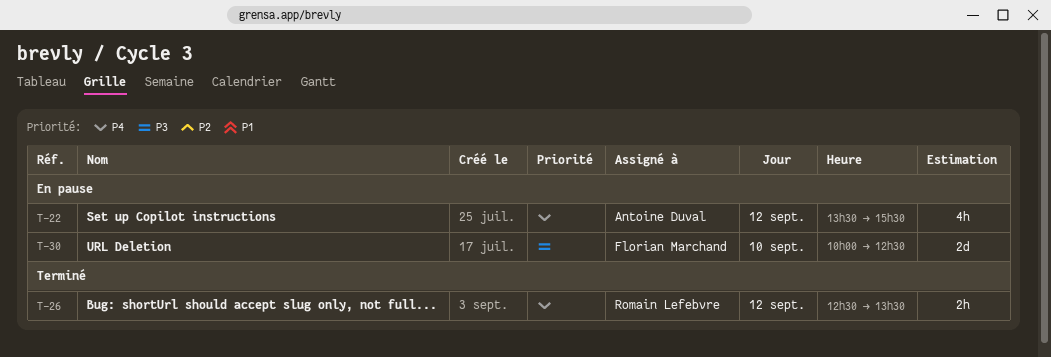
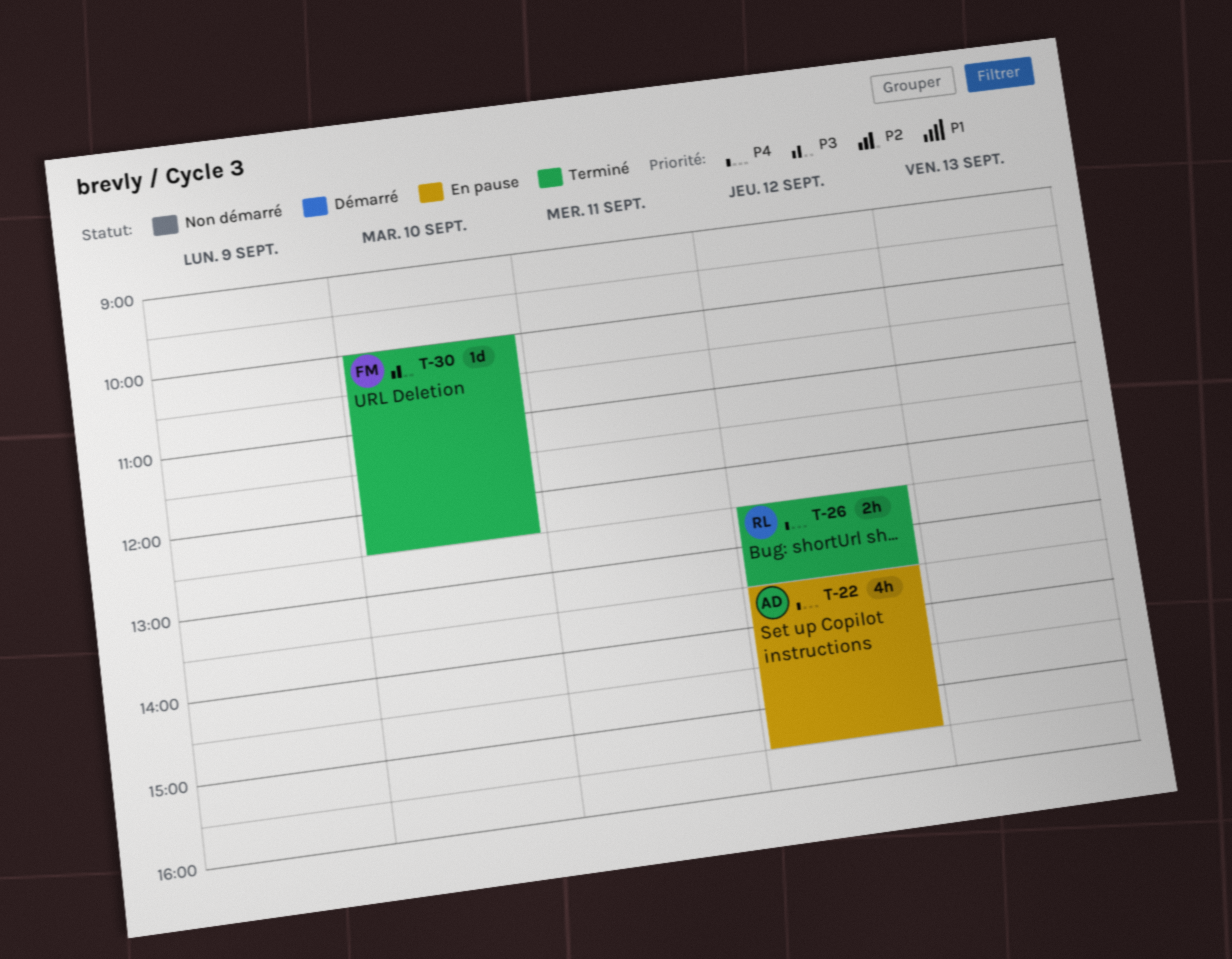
T-30, status: En pause -> Terminé
T-30, estimate: 2d -> 1d

